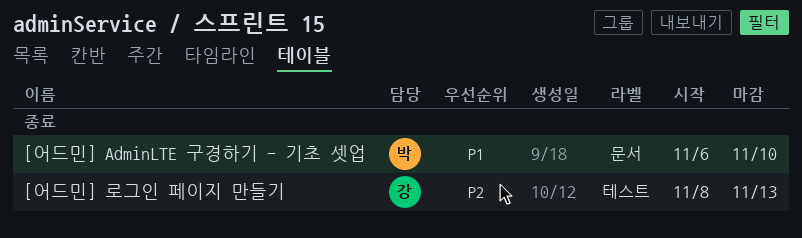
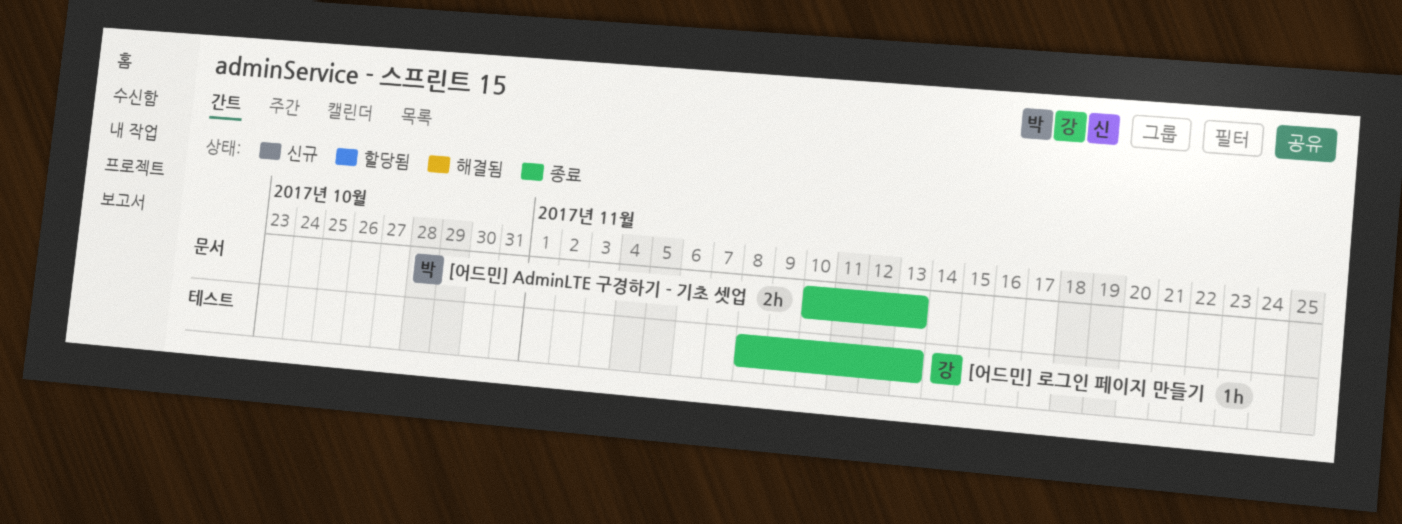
[어드민] AdminLTE 구경하기 - 기초 셋업, start: Nov 6 -> Nov 10
[어드민] AdminLTE 구경하기 - 기초 셋업, due: Nov 10 -> Nov 13

